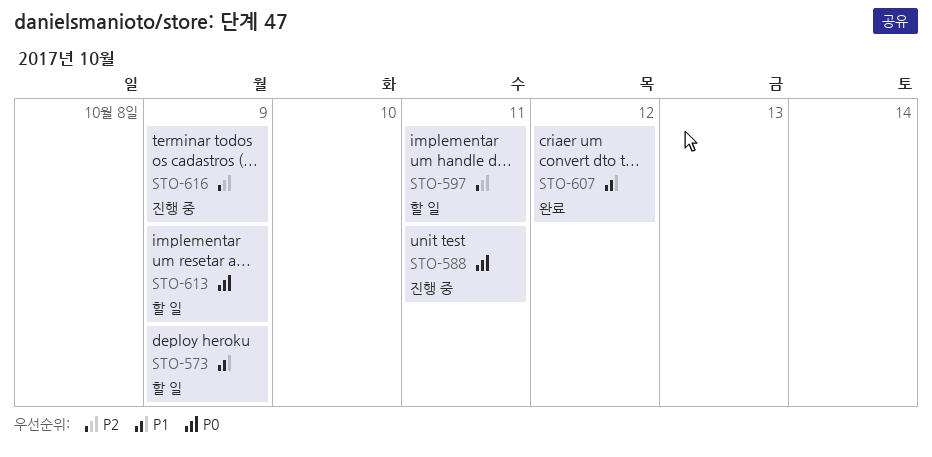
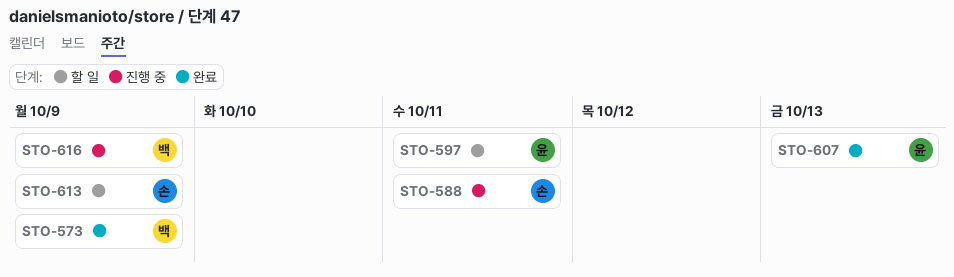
STO-573, status: 할 일 -> 완료
STO-607, due: Oct 12 -> Oct 13

